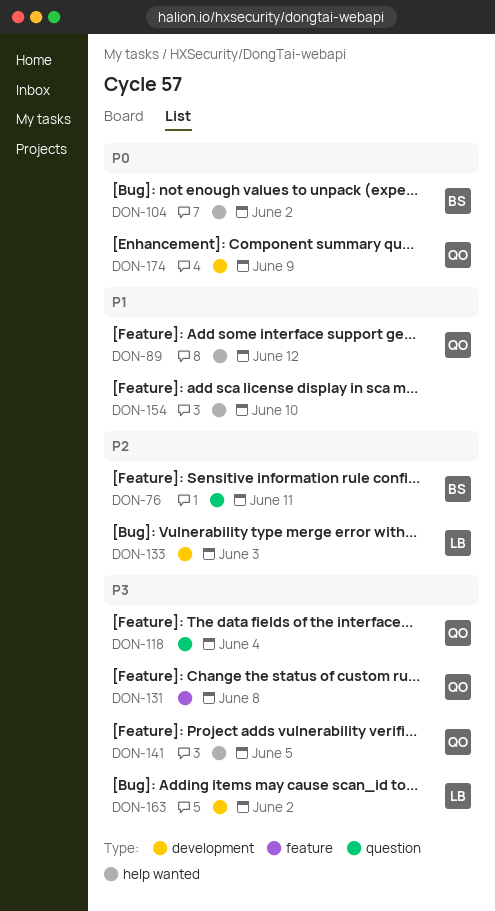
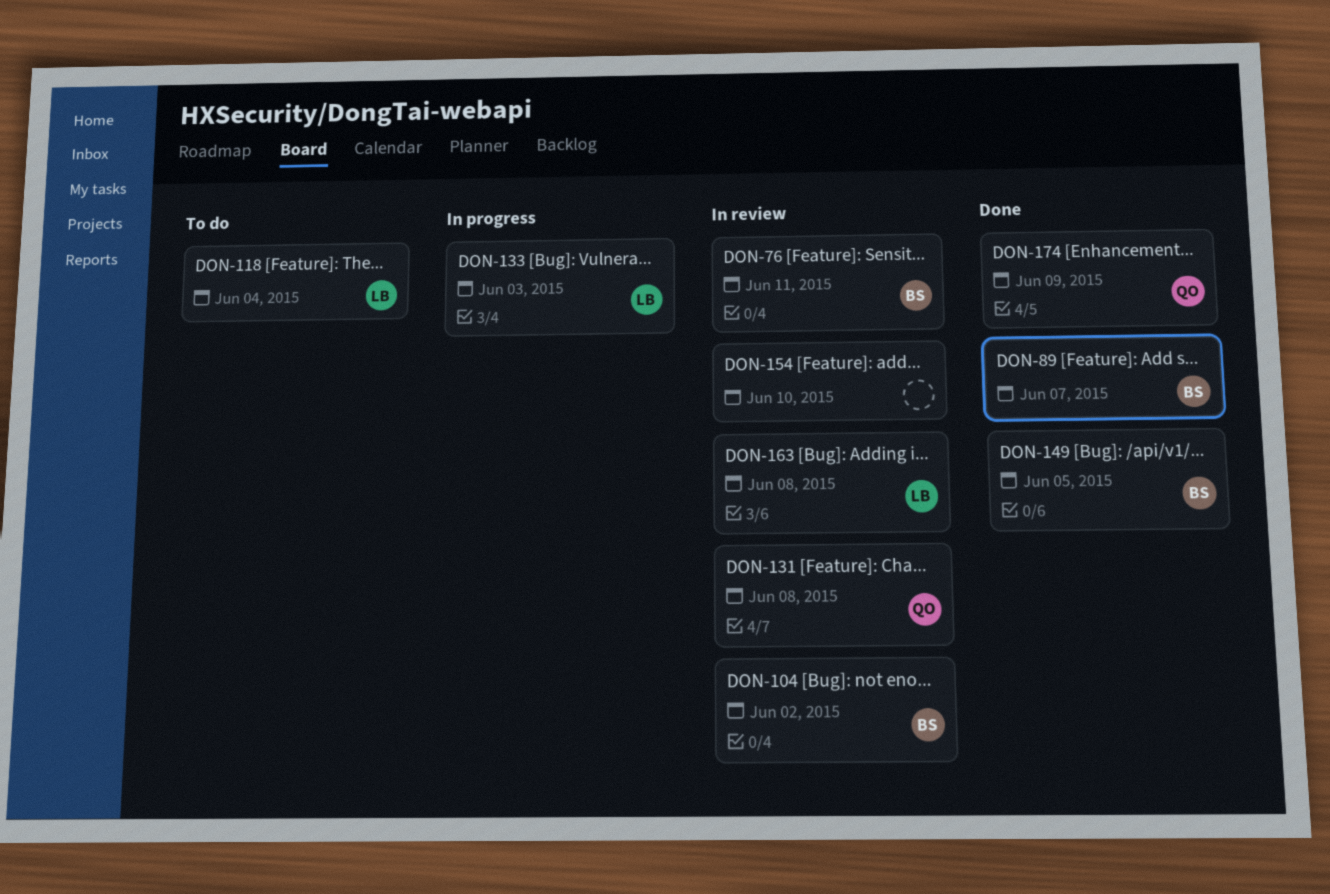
DON-89, owner: QO -> BS
DON-89, due: Jun 12 -> Jun 7
DON-118, owner: QO -> LB
DON-141: present -> none
DON-149: none -> present
DON-163, due: Jun 2 -> Jun 8

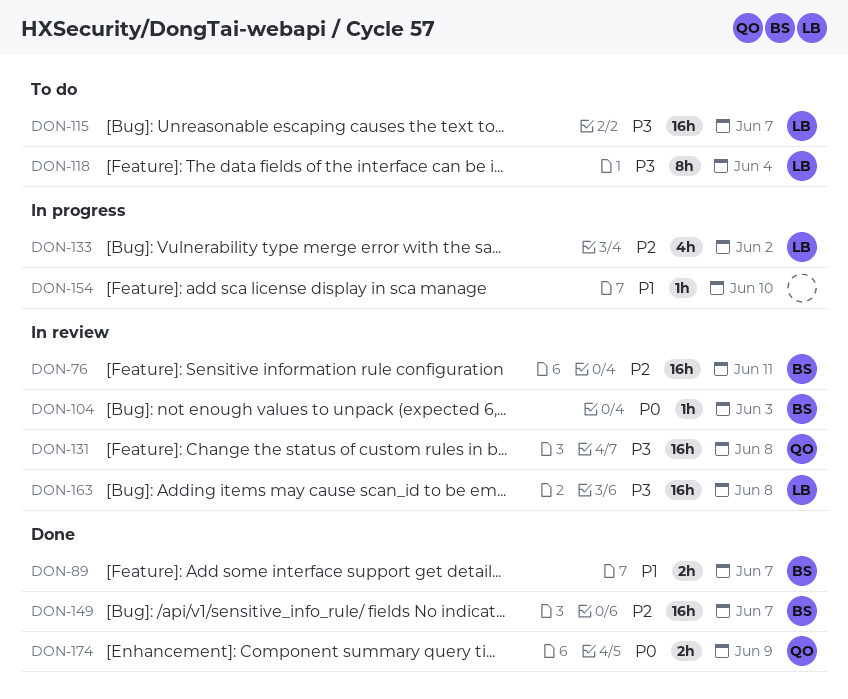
DON-104, due: Jun 2 -> Jun 3
DON-115: none -> present
DON-133, due: Jun 3 -> Jun 2
DON-149, due: Jun 5 -> Jun 7
DON-154, status: In review -> In progress

